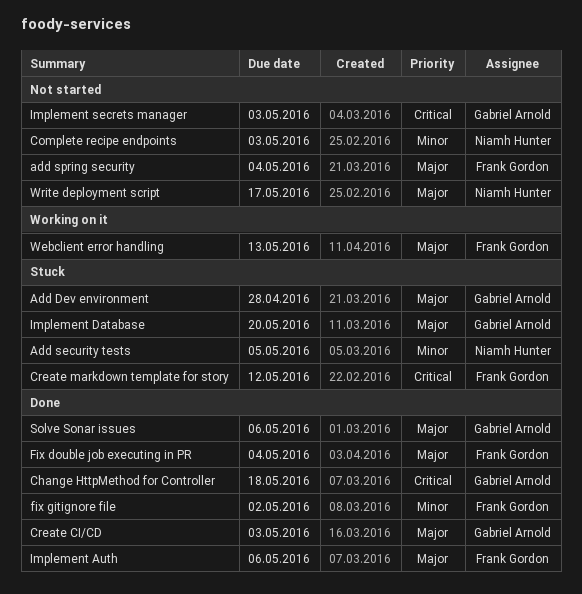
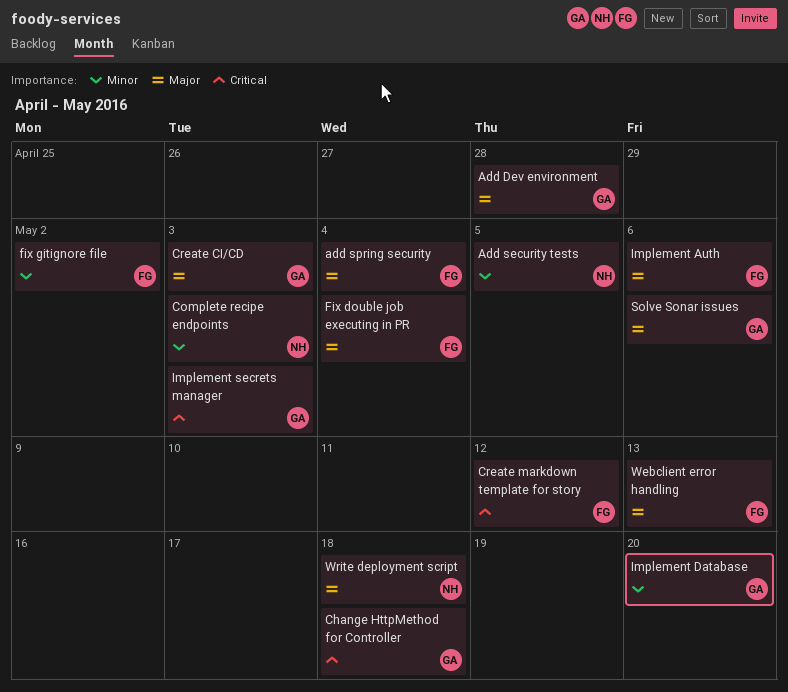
Implement Database, priority: Major -> Minor
Write deployment script, due: May 17 -> May 18

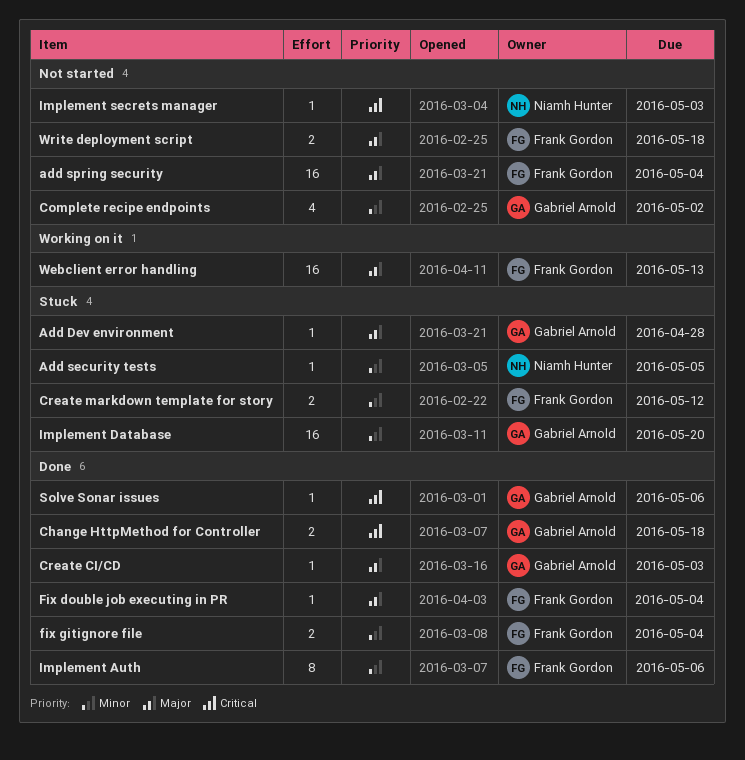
Complete recipe endpoints, owner: Niamh Hunter -> Gabriel Arnold
Complete recipe endpoints, due: May 3 -> May 2
Create markdown template for story, priority: Critical -> Minor
fix gitignore file, due: May 2 -> May 4
Implement Auth, priority: Major -> Minor
Implement secrets manager, owner: Gabriel Arnold -> Niamh Hunter
Solve Sonar issues, priority: Major -> Critical
Write deployment script, owner: Niamh Hunter -> Frank Gordon

